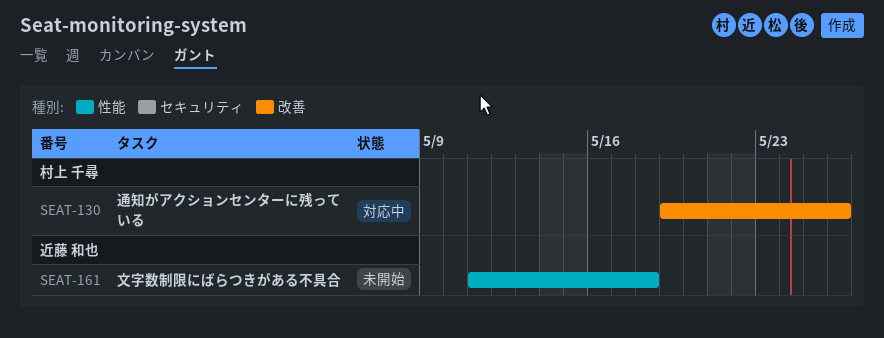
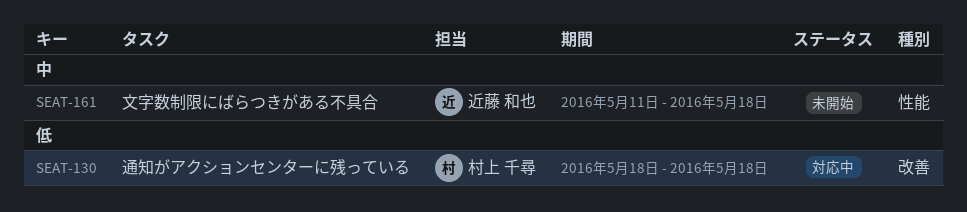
SEAT-130, start: May 19 -> May 18
SEAT-130, due: May 26 -> May 18

